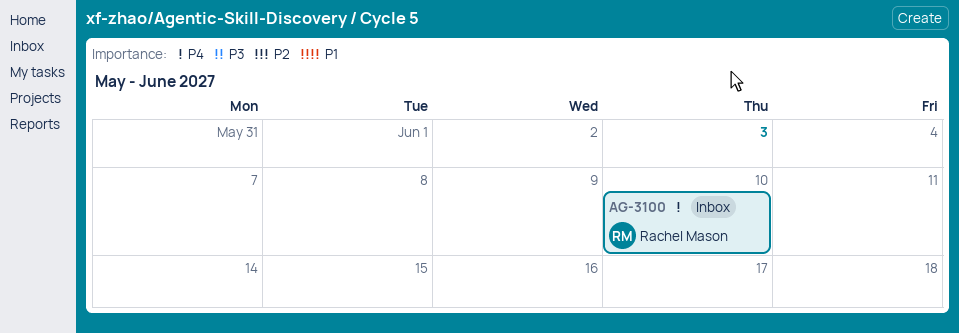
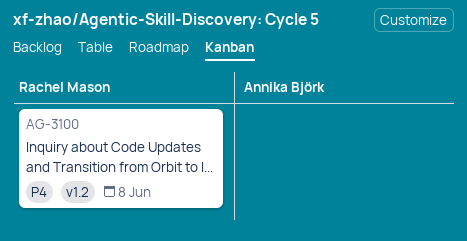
AG-3100, due: Jun 10 -> Jun 8

